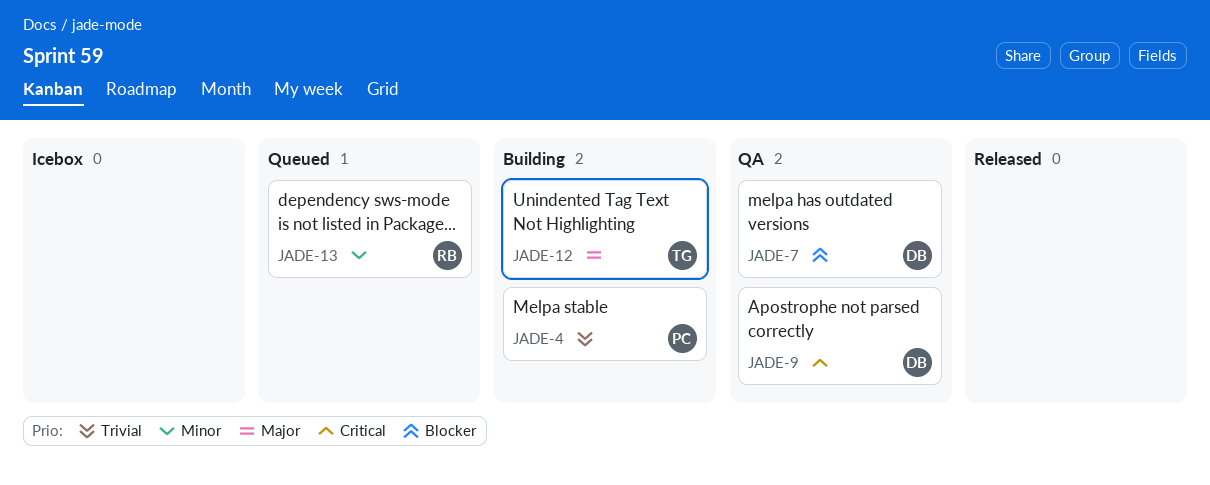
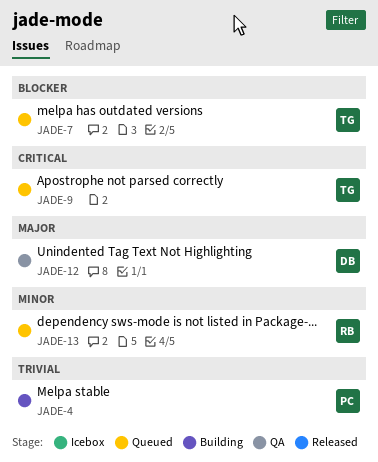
JADE-7, status: QA -> Queued
JADE-7, owner: DB -> TG
JADE-9, status: QA -> Queued
JADE-9, owner: DB -> TG
JADE-12, status: Building -> QA
JADE-12, owner: TG -> DB

